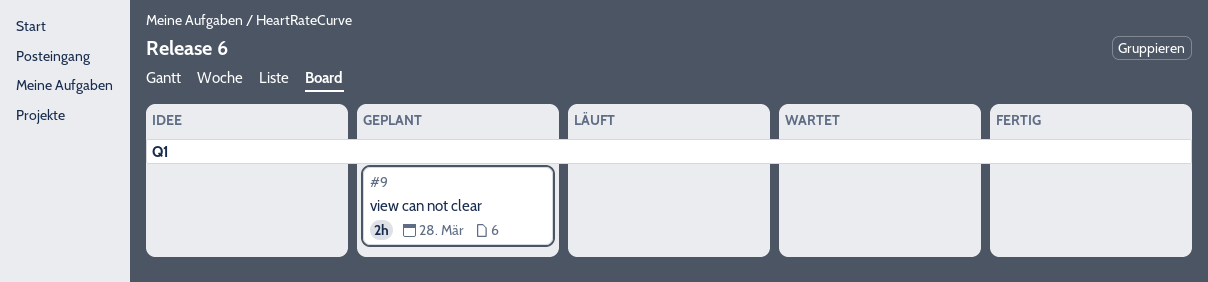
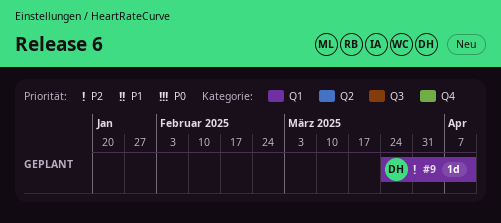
#9, estimate: 2h -> 1d
#9, due: Mar 28 -> Apr 11

